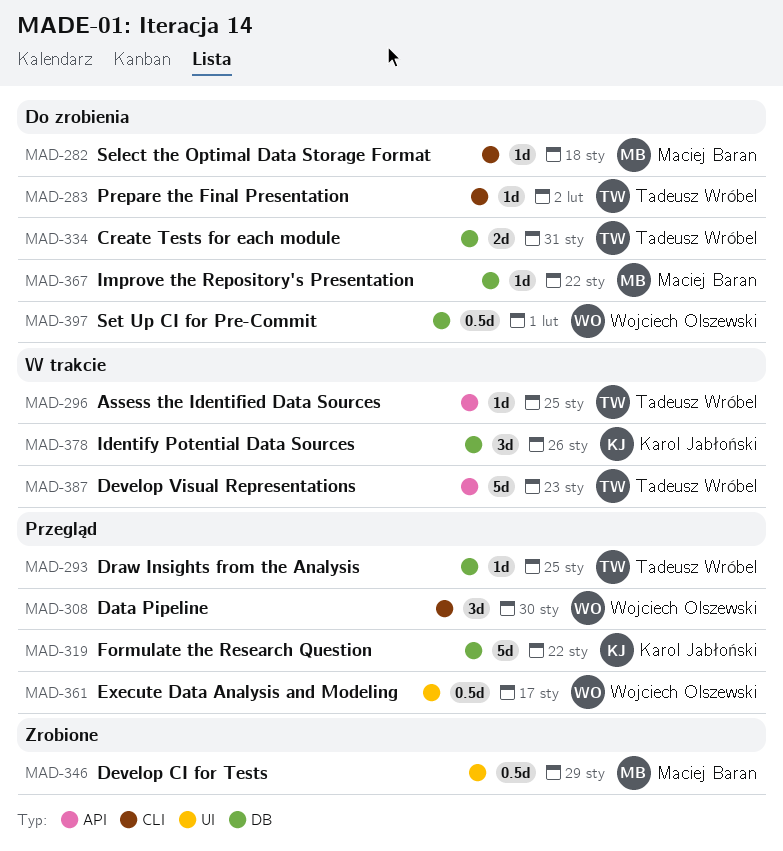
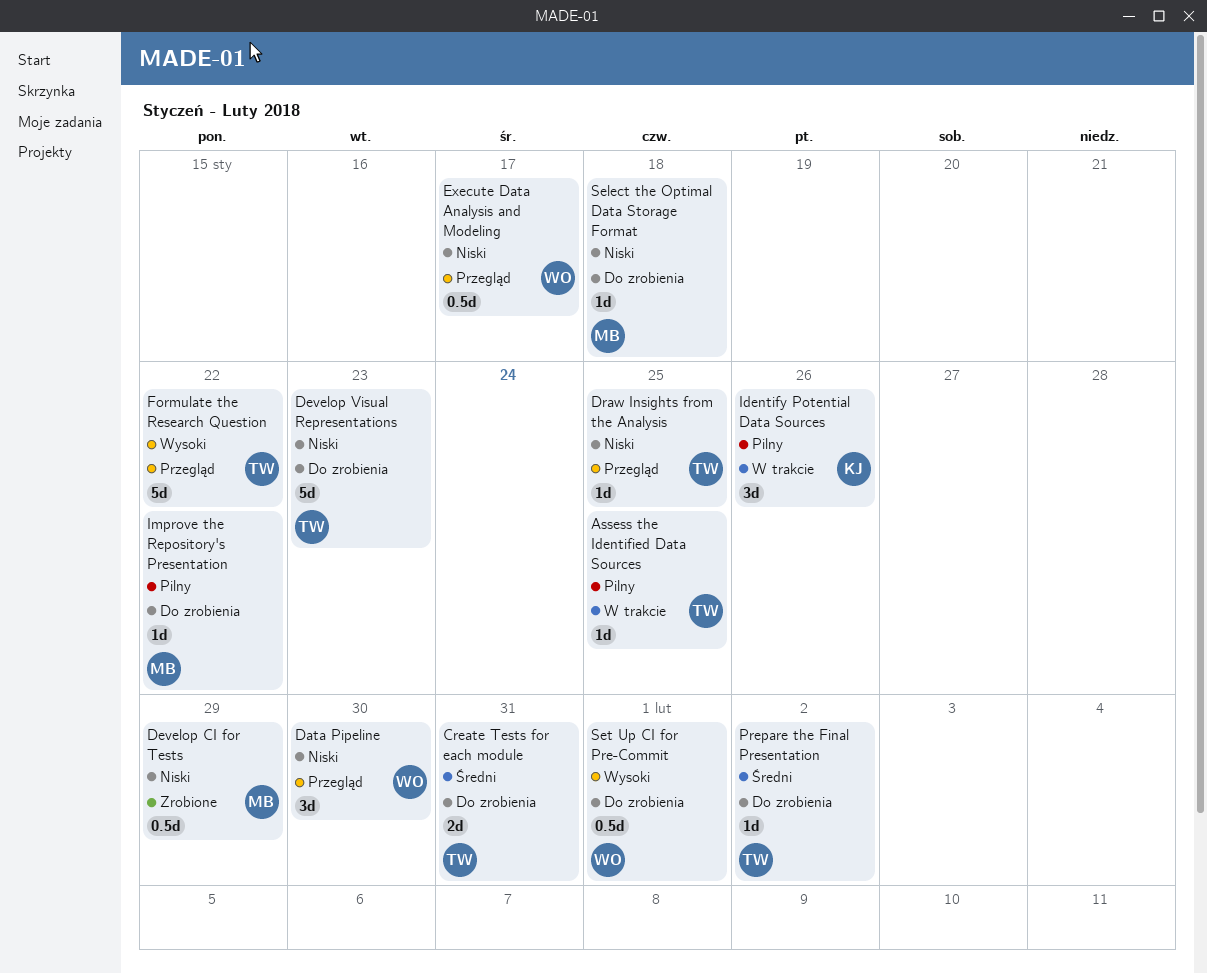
Develop Visual Representations, status: W trakcie -> Do zrobienia
Formulate the Research Question, owner: Karol Jabłoński -> Tadeusz Wróbel

